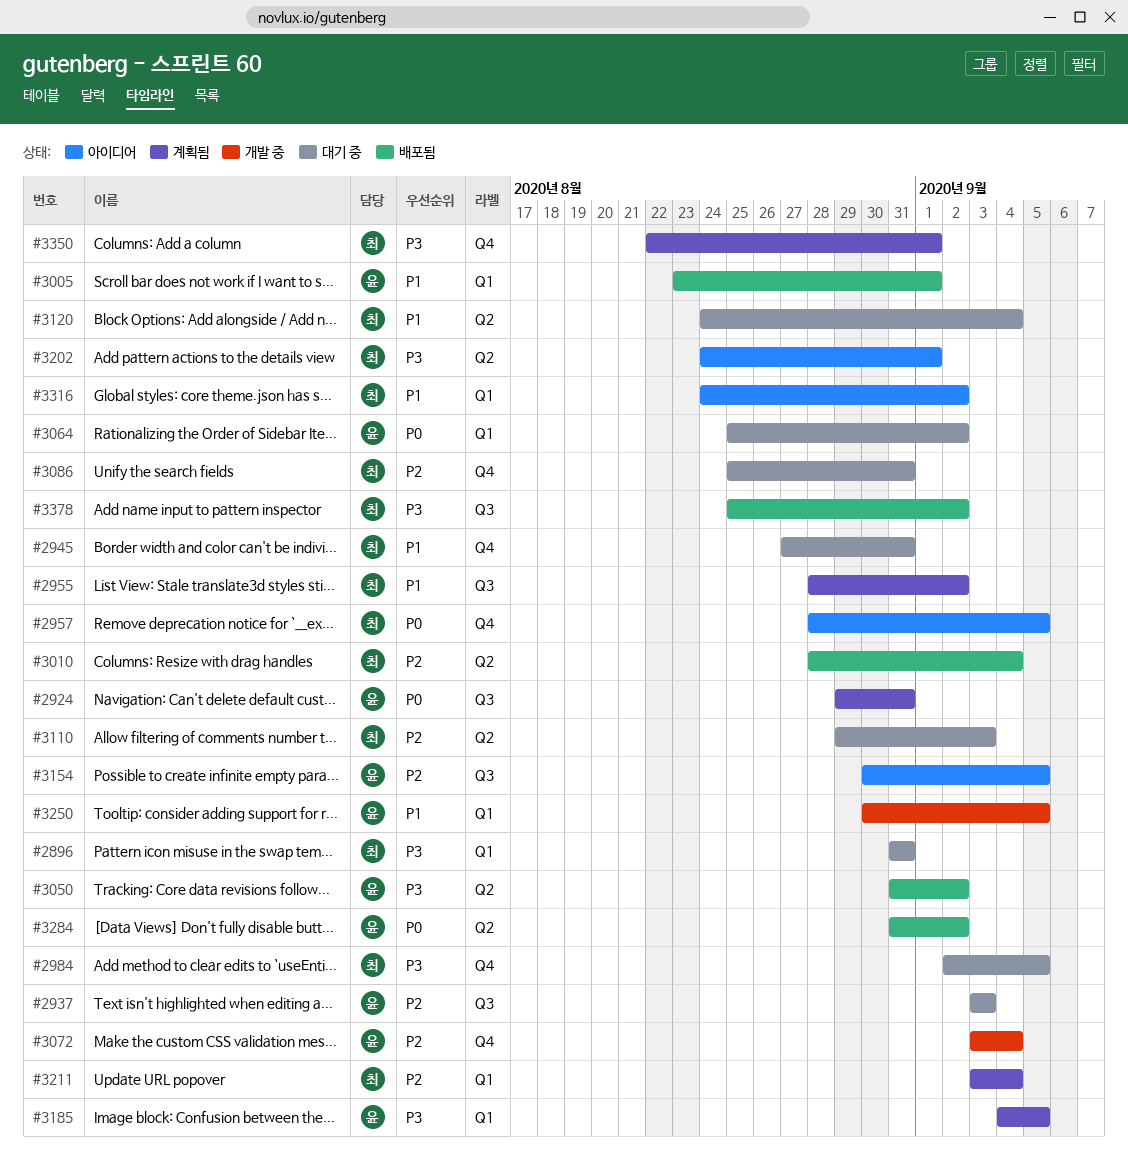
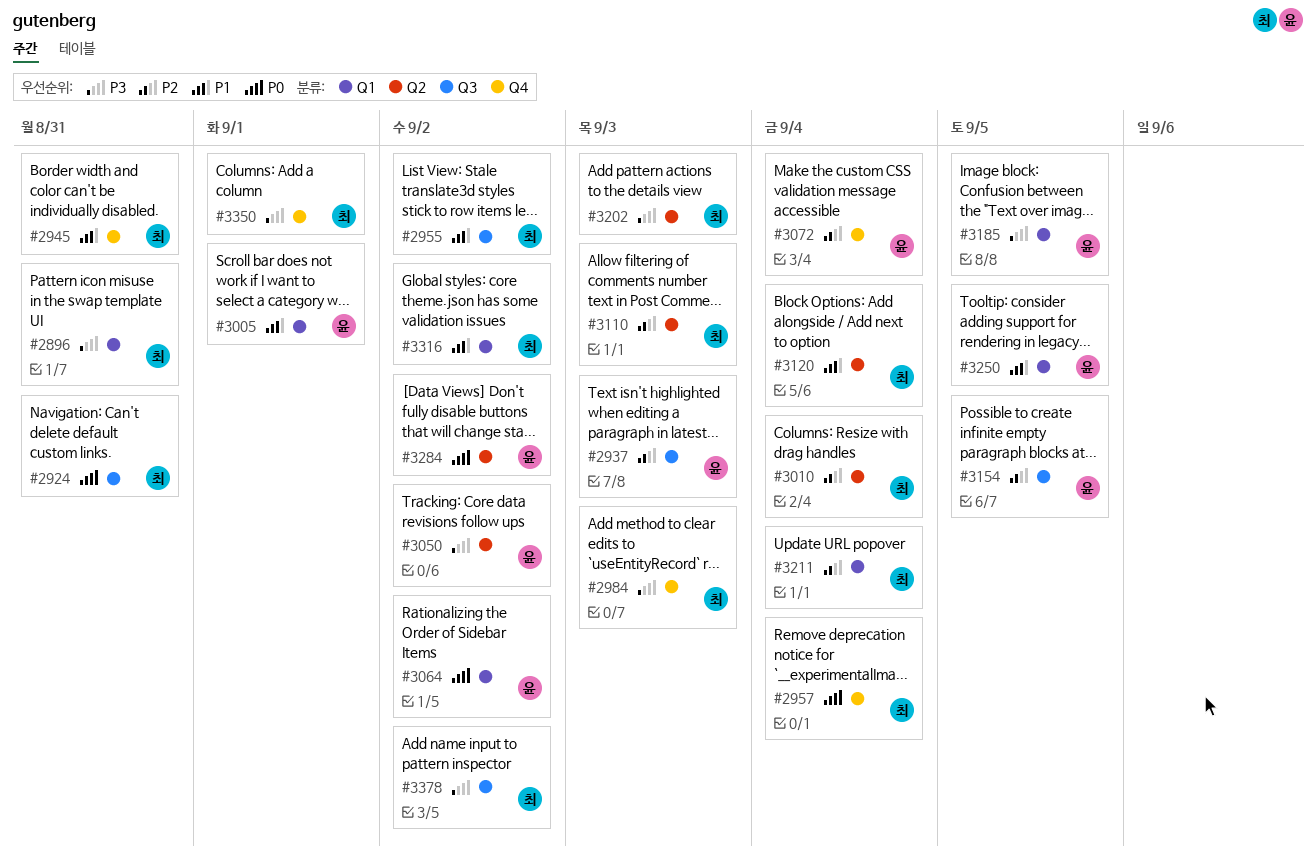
#2924, owner: 윤 -> 최
#2957, due: Sep 5 -> Sep 4
#2984, due: Sep 5 -> Sep 3
#3086: present -> none
#3202, due: Sep 1 -> Sep 3

